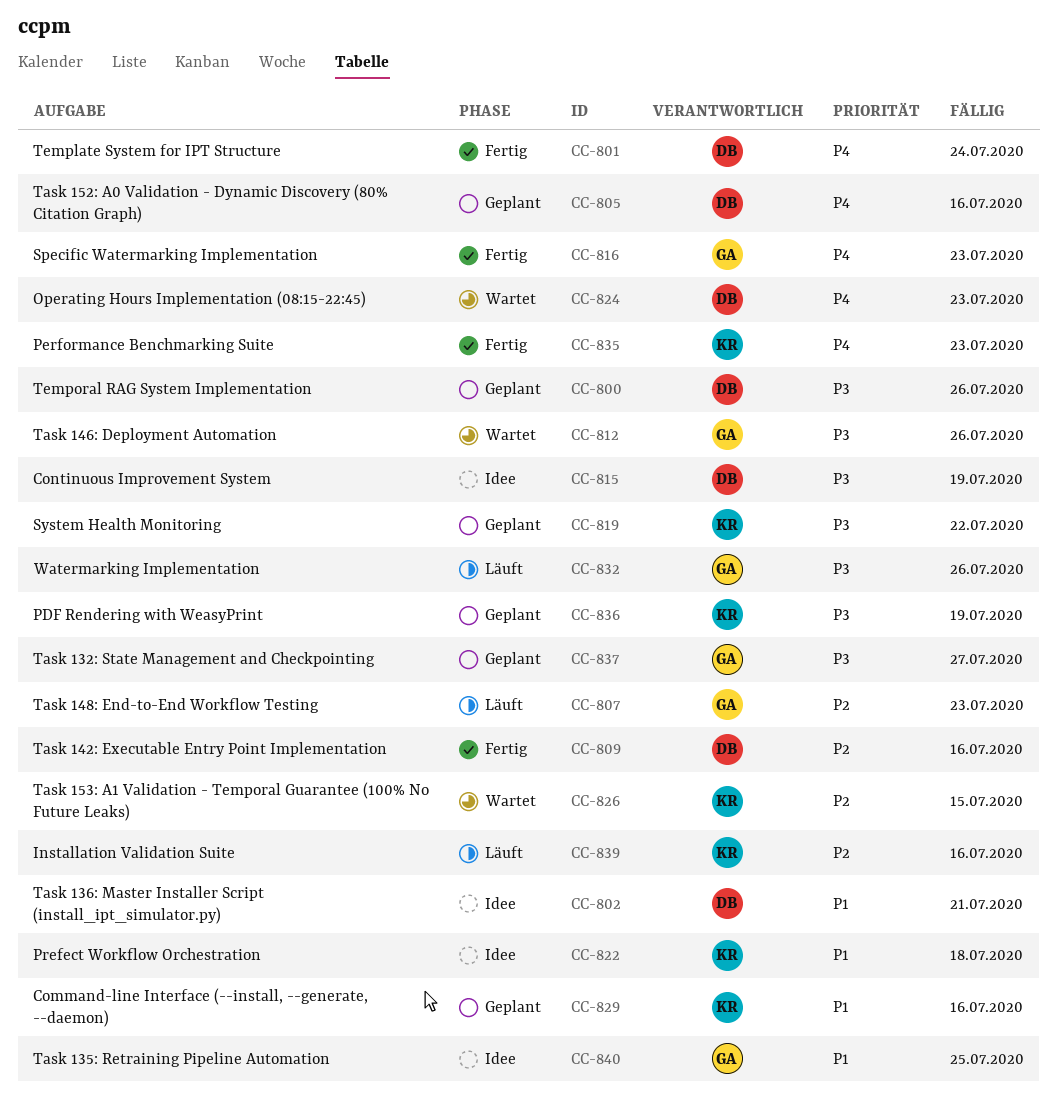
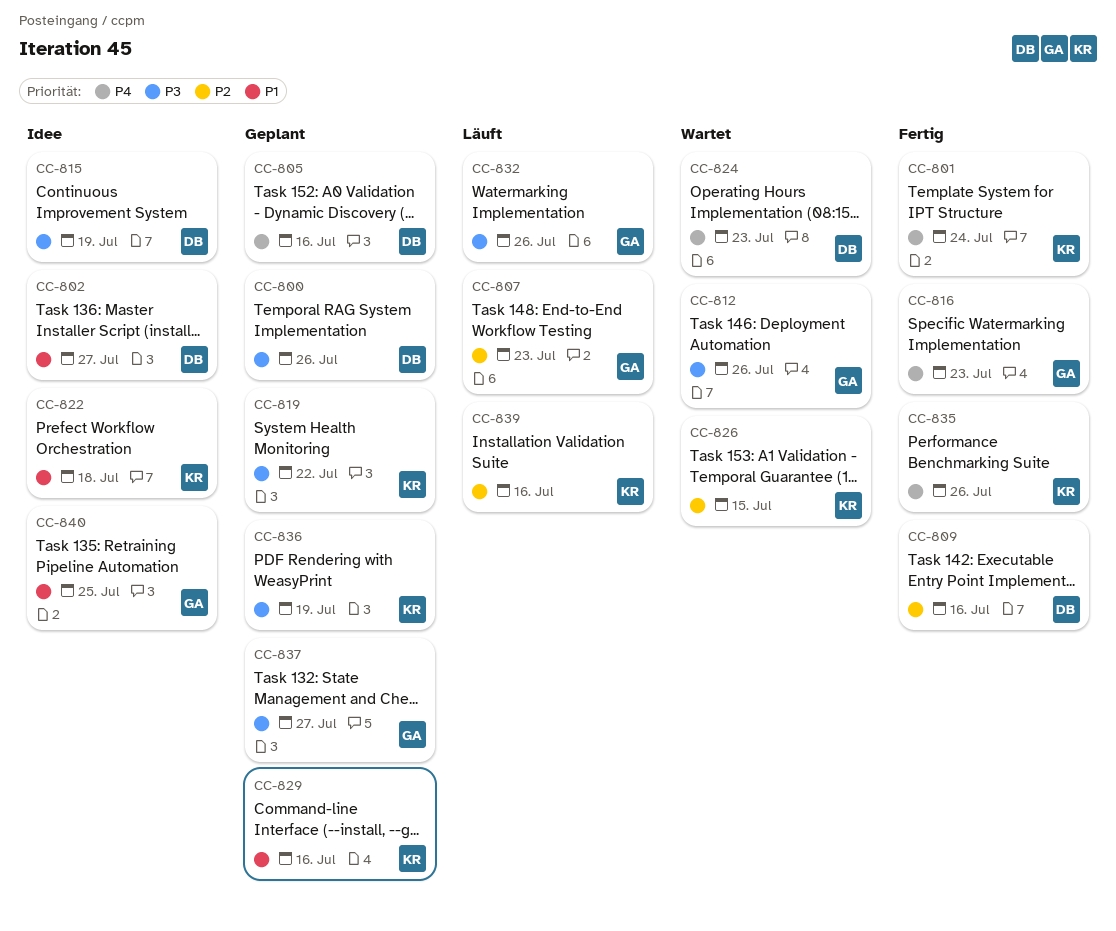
CC-801, owner: DB -> KR
CC-802, due: Jul 21 -> Jul 27
CC-835, due: Jul 23 -> Jul 26

